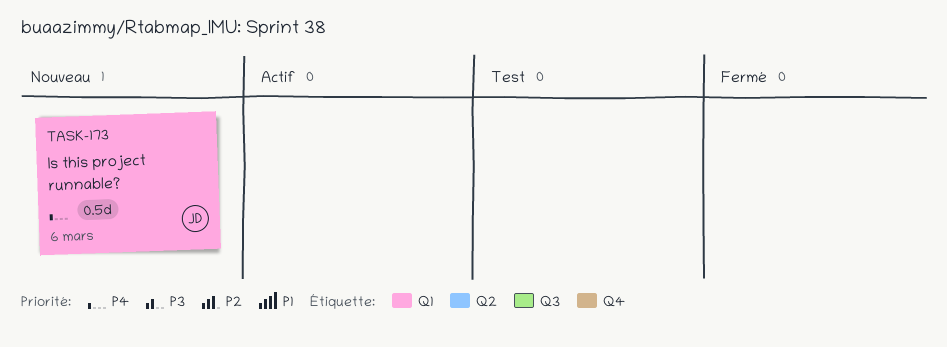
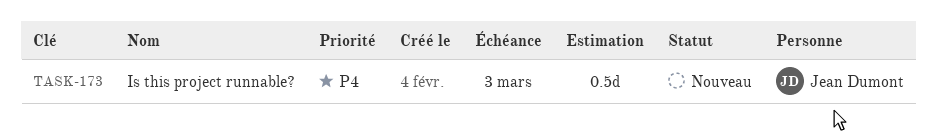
TASK-173, due: Mar 6 -> Mar 3

